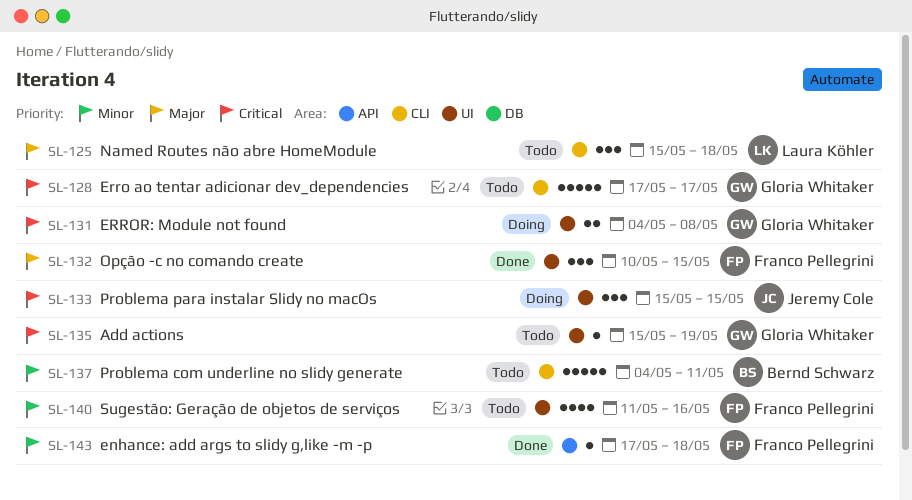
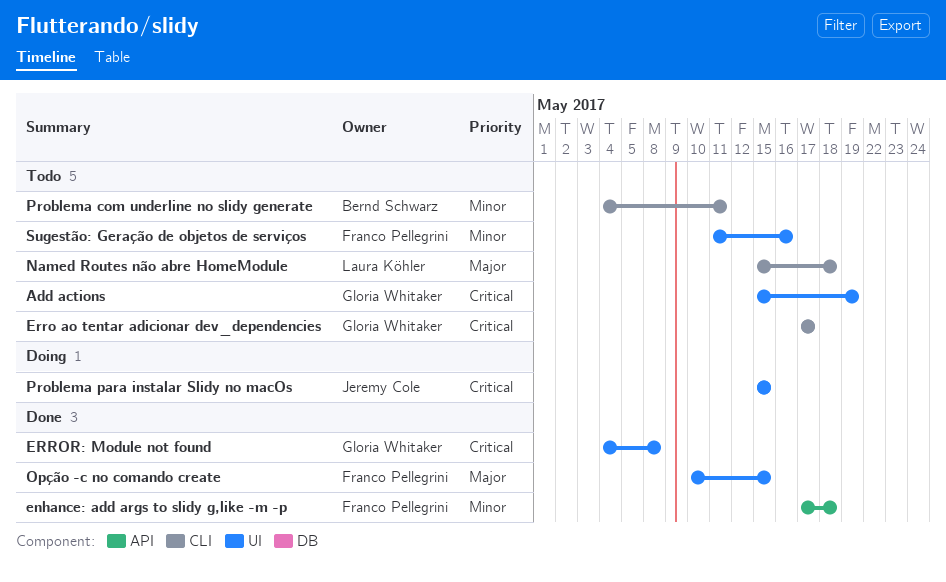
ERROR: Module not found, status: Doing -> Done

